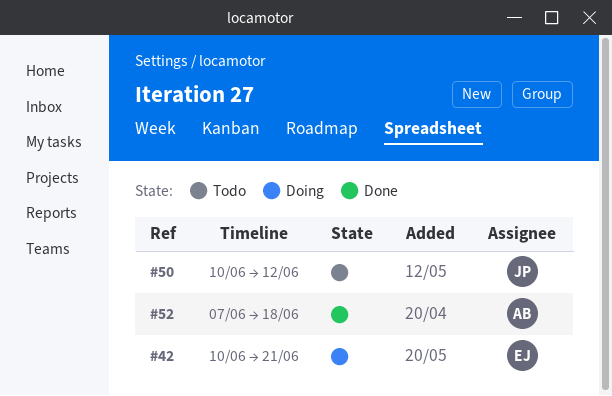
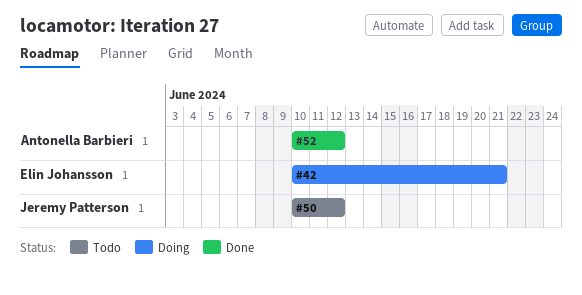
#52, start: Jun 7 -> Jun 10
#52, due: Jun 18 -> Jun 12

